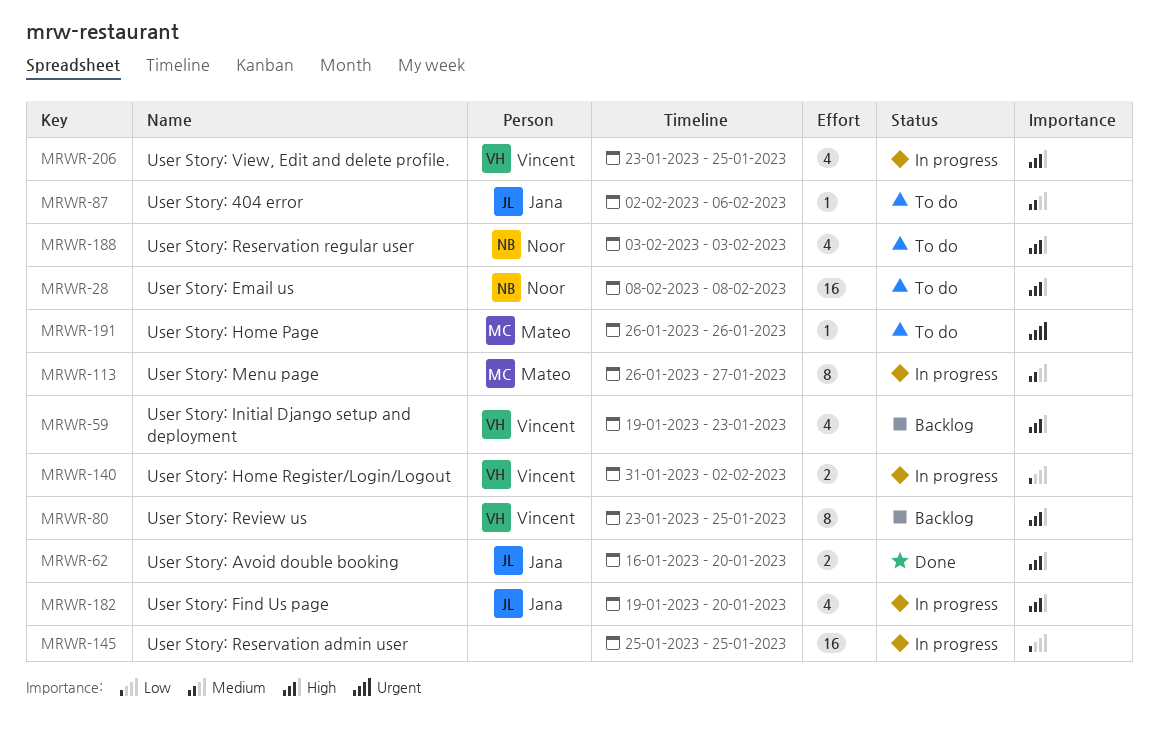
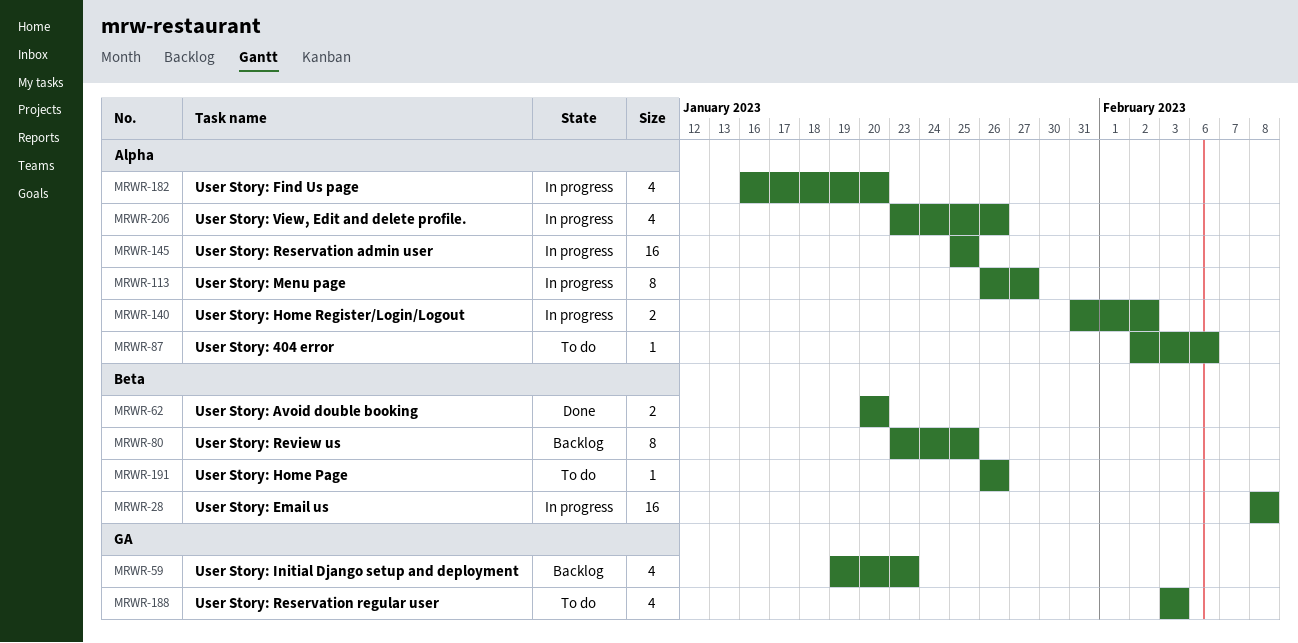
MRWR-28, status: To do -> In progress
MRWR-62, start: Jan 16 -> Jan 20
MRWR-182, start: Jan 19 -> Jan 16
MRWR-206, due: Jan 25 -> Jan 26

